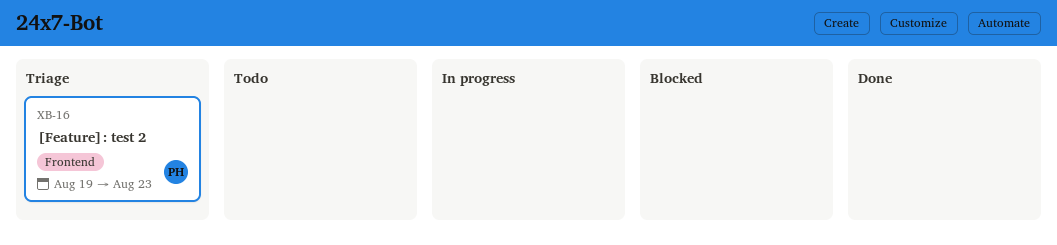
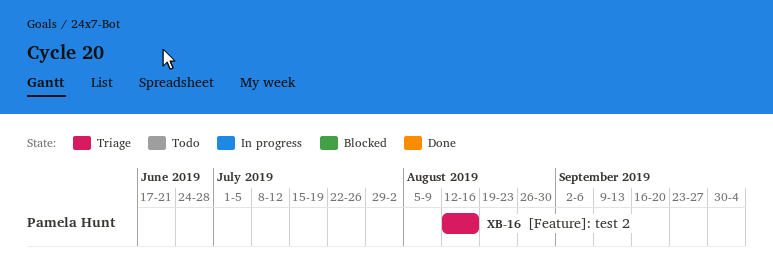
XB-16, start: Aug 19 -> Aug 12
XB-16, due: Aug 23 -> Aug 16

